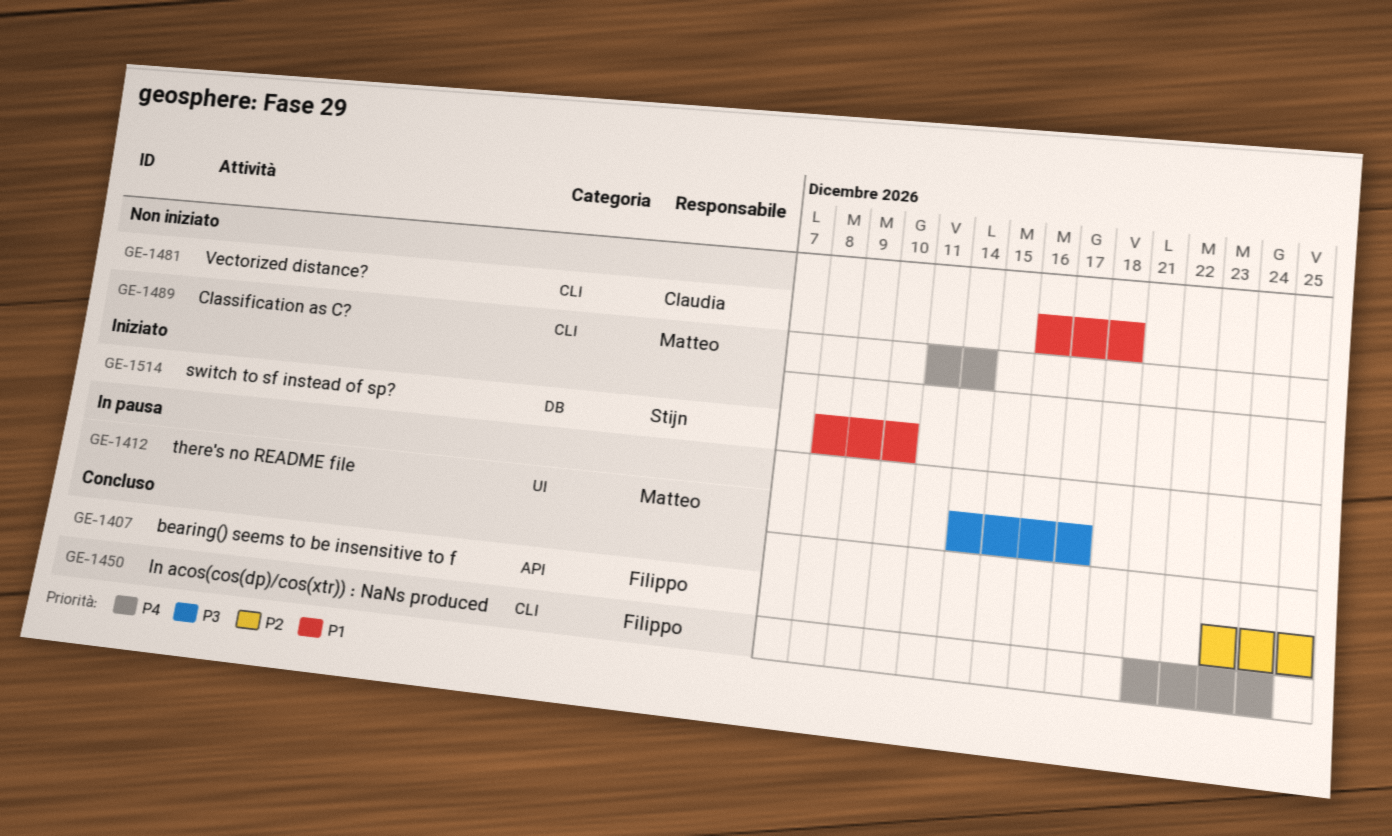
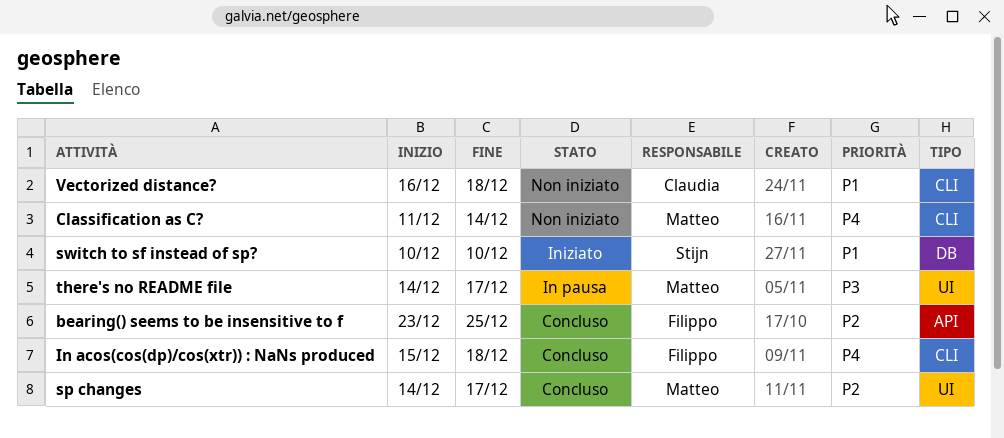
In acos(cos(dp)/cos(xtr)) : NaNs produced, start: Dec 21 -> Dec 15
In acos(cos(dp)/cos(xtr)) : NaNs produced, due: Dec 24 -> Dec 18
sp changes: none -> present
switch to sf instead of sp?, start: Dec 8 -> Dec 10

